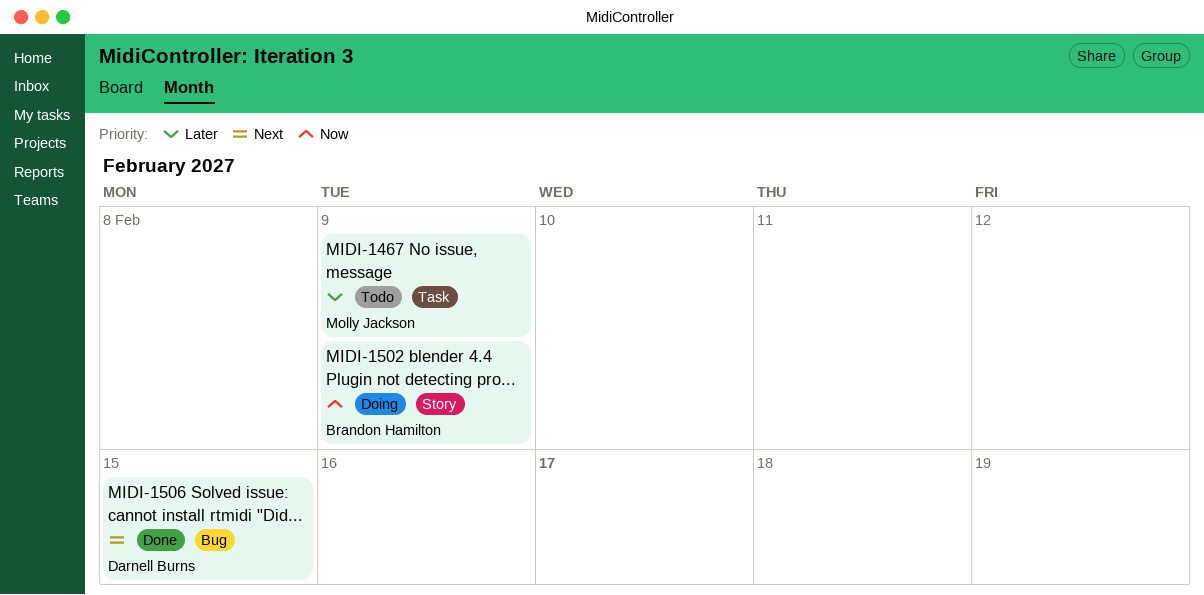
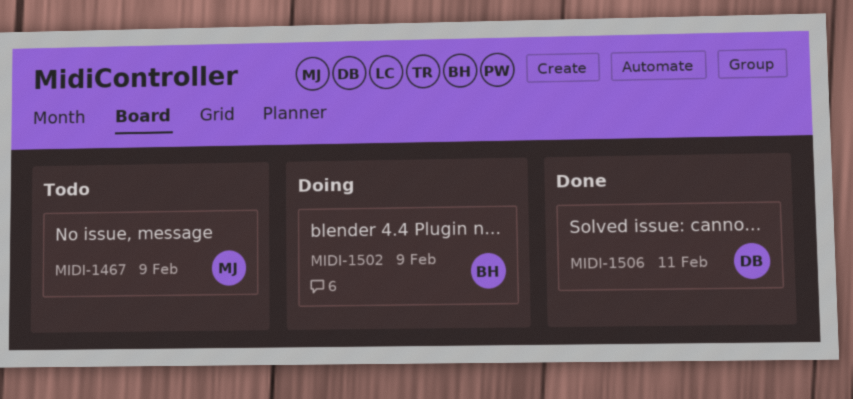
MIDI-1506, due: Feb 15 -> Feb 11

